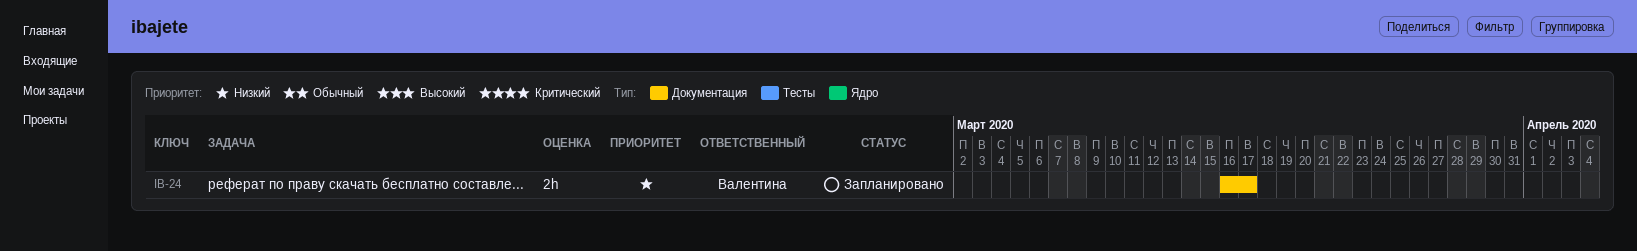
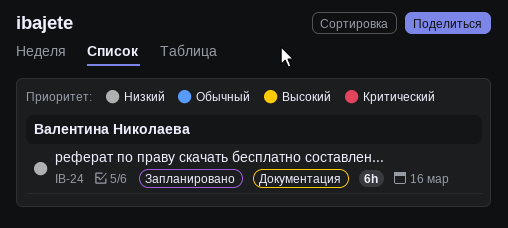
IB-24, estimate: 2h -> 6h
IB-24, due: Mar 17 -> Mar 16

